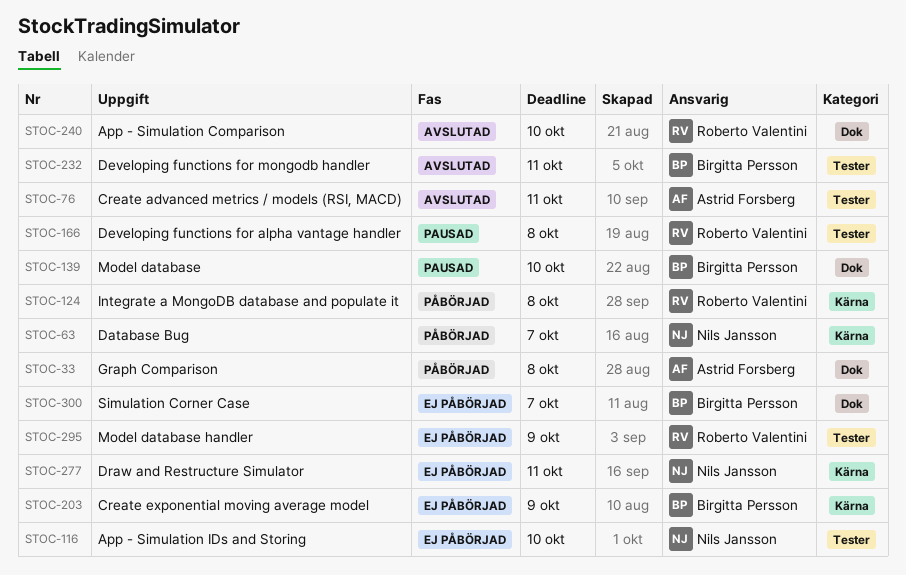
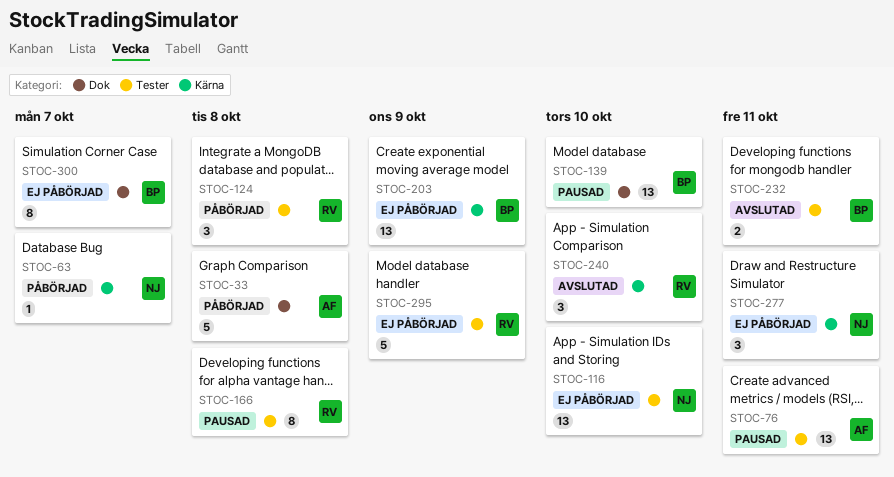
STOC-76, status: Avslutad -> Pausad
STOC-124, label: Kärna -> Tester
STOC-240, label: Dok -> Kärna

